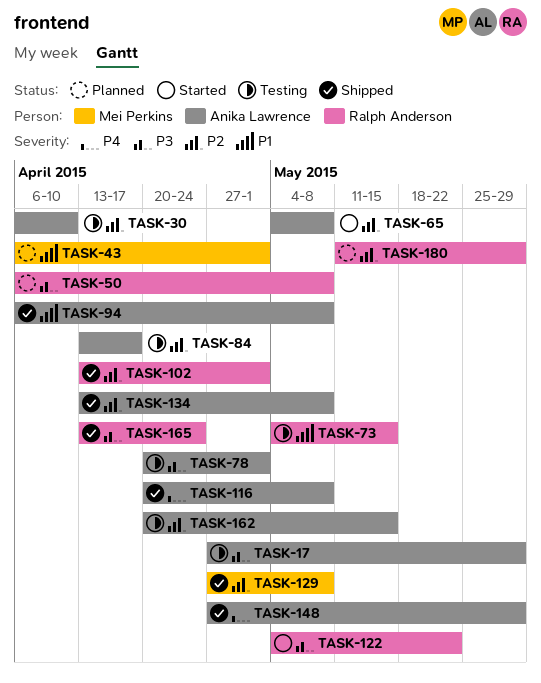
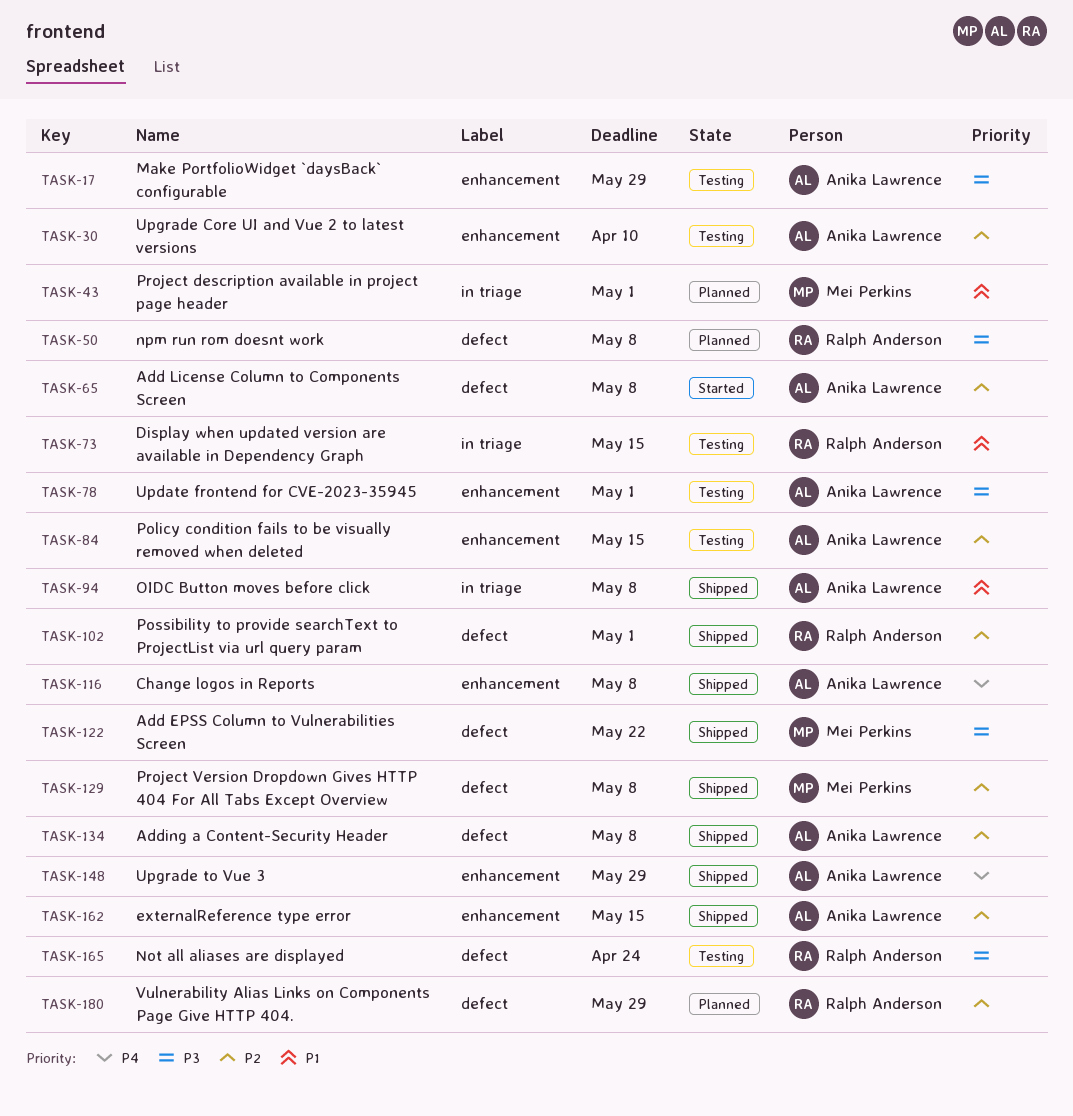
TASK-84, due: Apr 17 -> May 15
TASK-122, status: Started -> Shipped
TASK-122, owner: Ralph Anderson -> Mei Perkins
TASK-162, status: Testing -> Shipped
TASK-165, status: Shipped -> Testing

